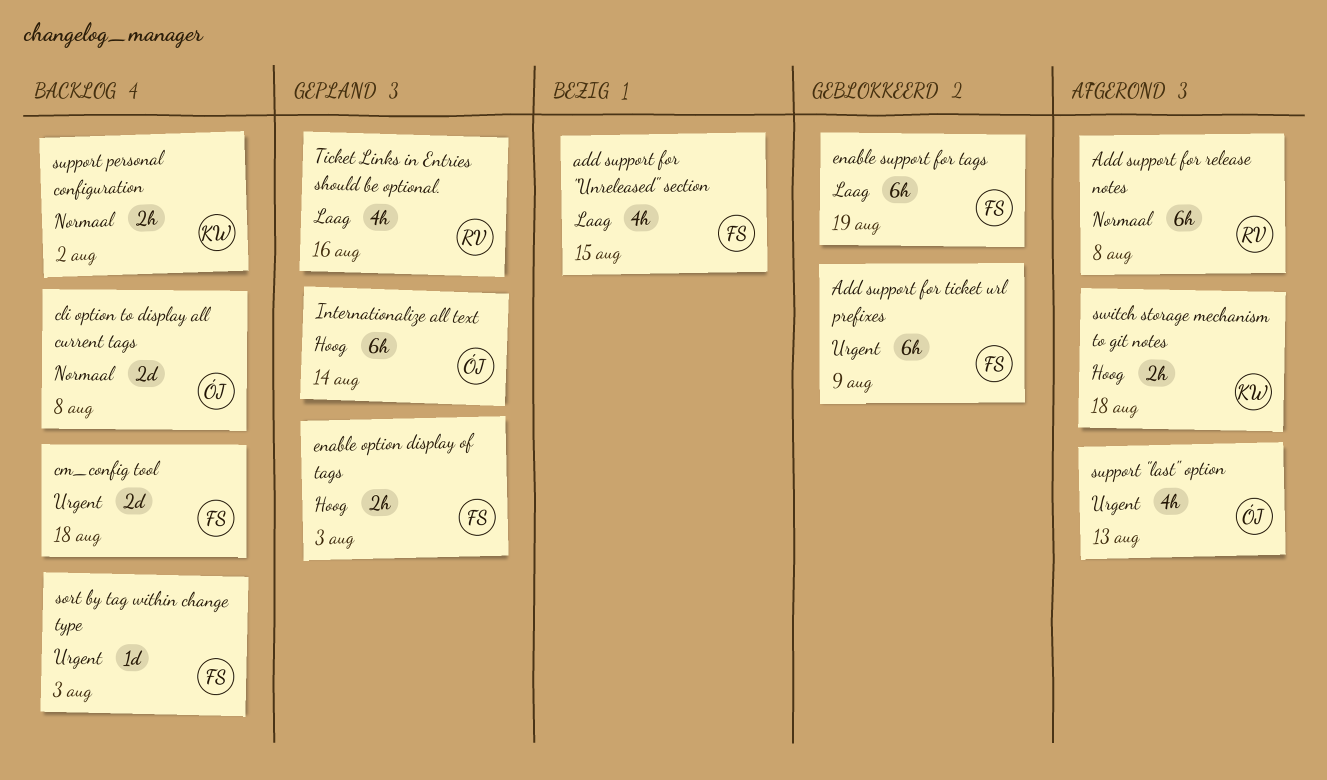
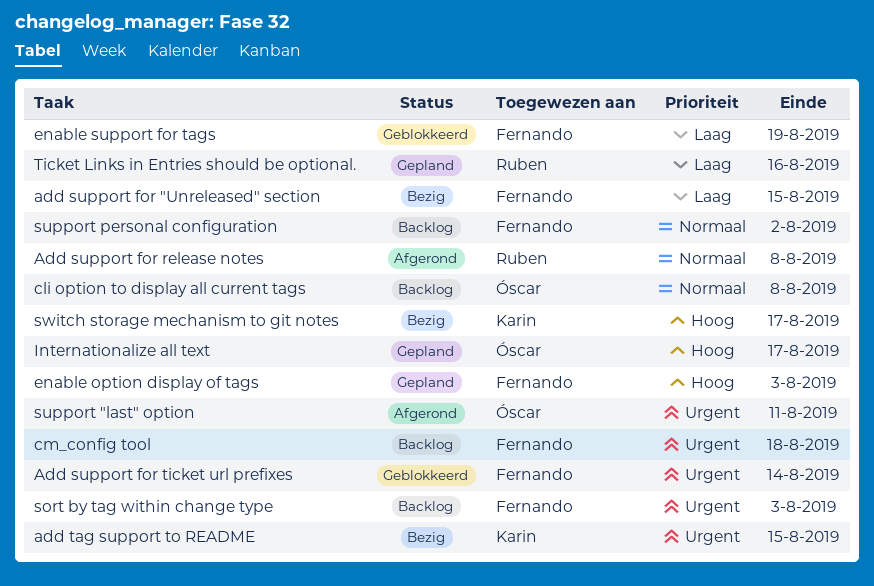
Add support for ticket url prefixes, due: Aug 9 -> Aug 14
add tag support to README: none -> present
Internationalize all text, due: Aug 14 -> Aug 17
support "last" option, due: Aug 13 -> Aug 11
support personal configuration, owner: Karin -> Fernando
switch storage mechanism to git notes, status: Afgerond -> Bezig
switch storage mechanism to git notes, due: Aug 18 -> Aug 17

